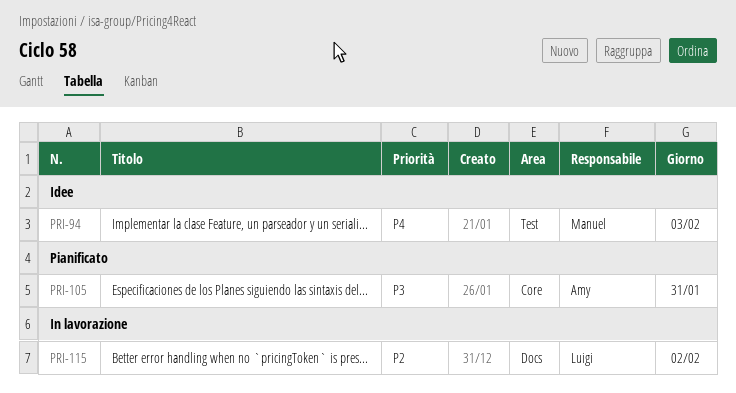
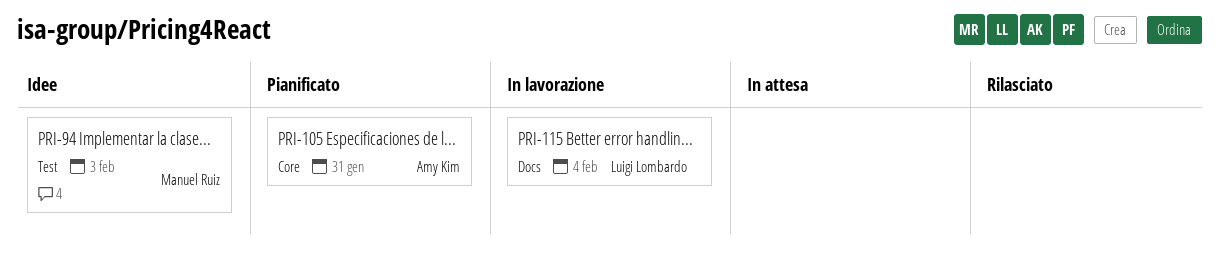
PRI-115, day: Feb 2 -> Feb 4

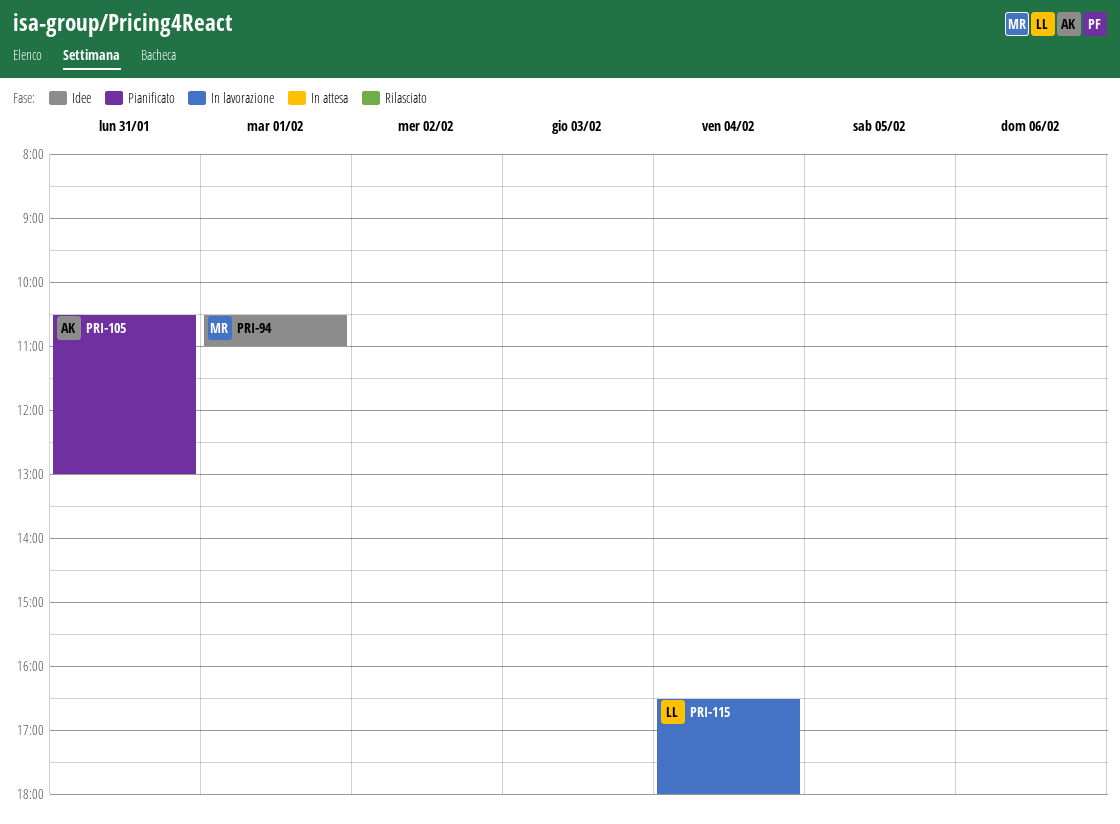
PRI-94, day: Feb 3 -> Feb 1

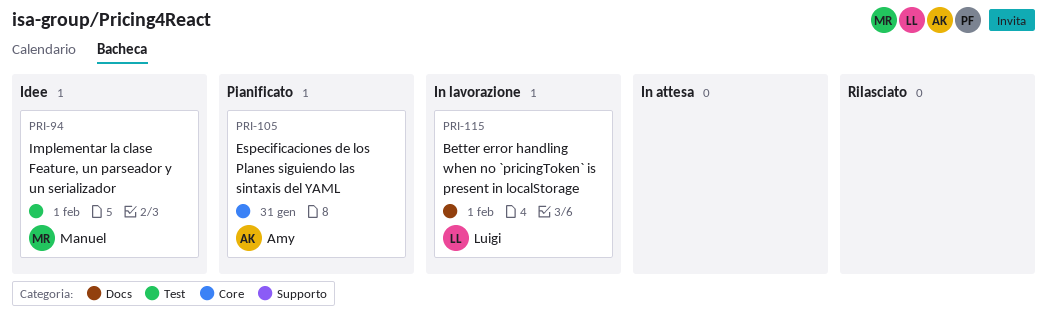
PRI-115, day: Feb 4 -> Feb 1

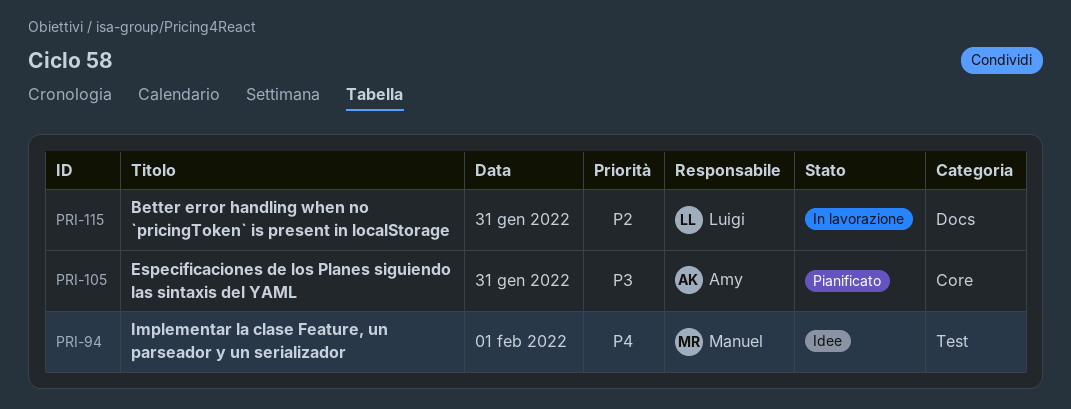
PRI-115, day: Feb 1 -> Jan 31

